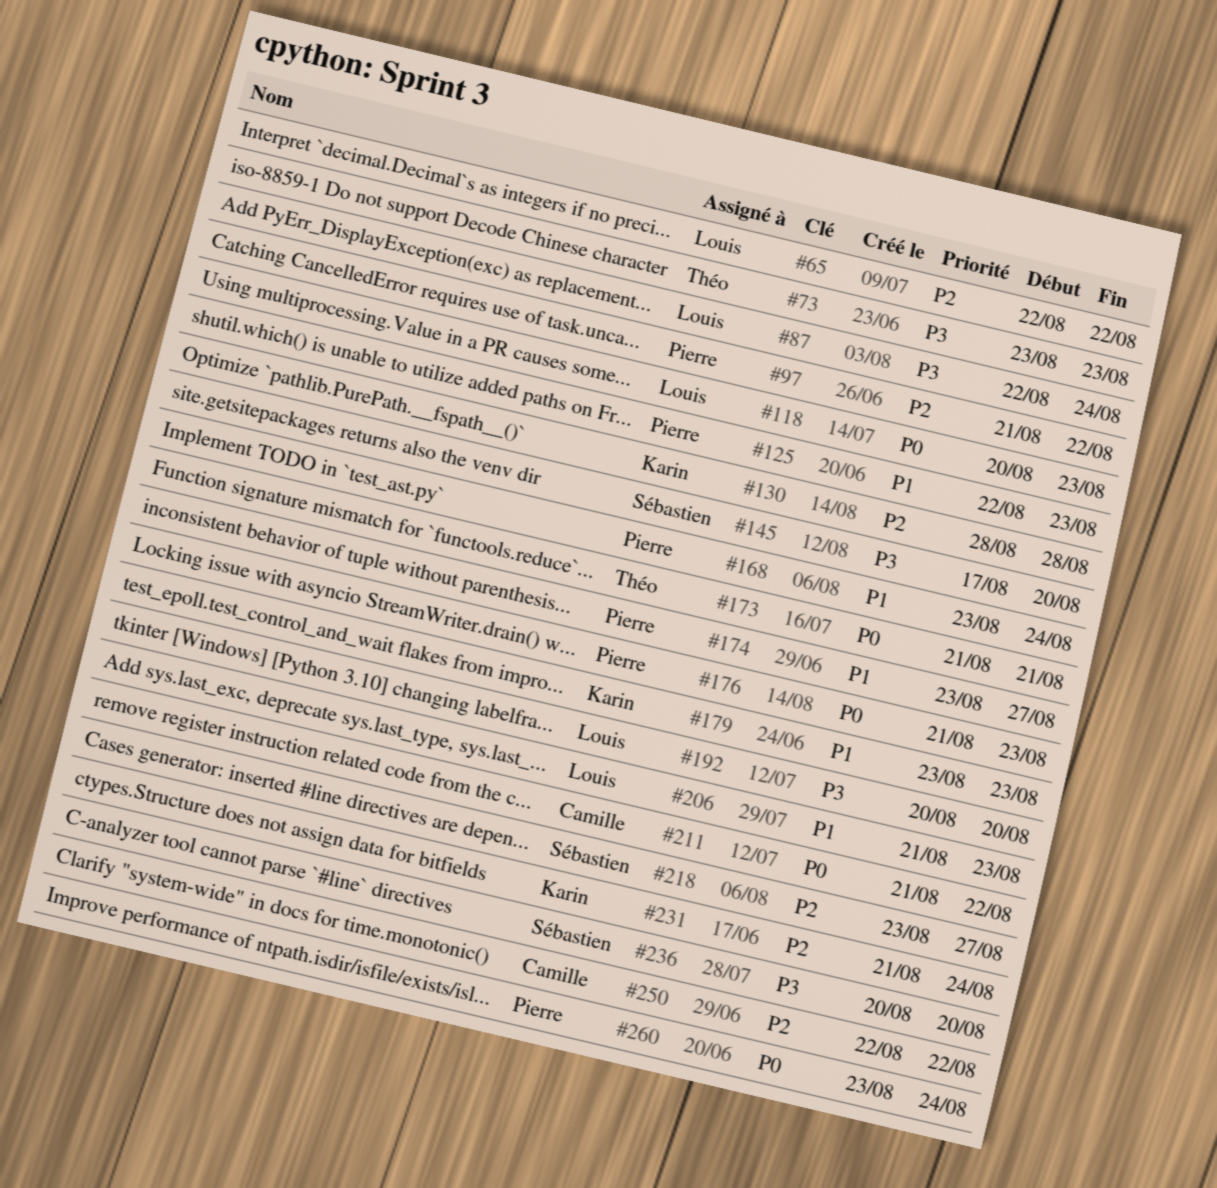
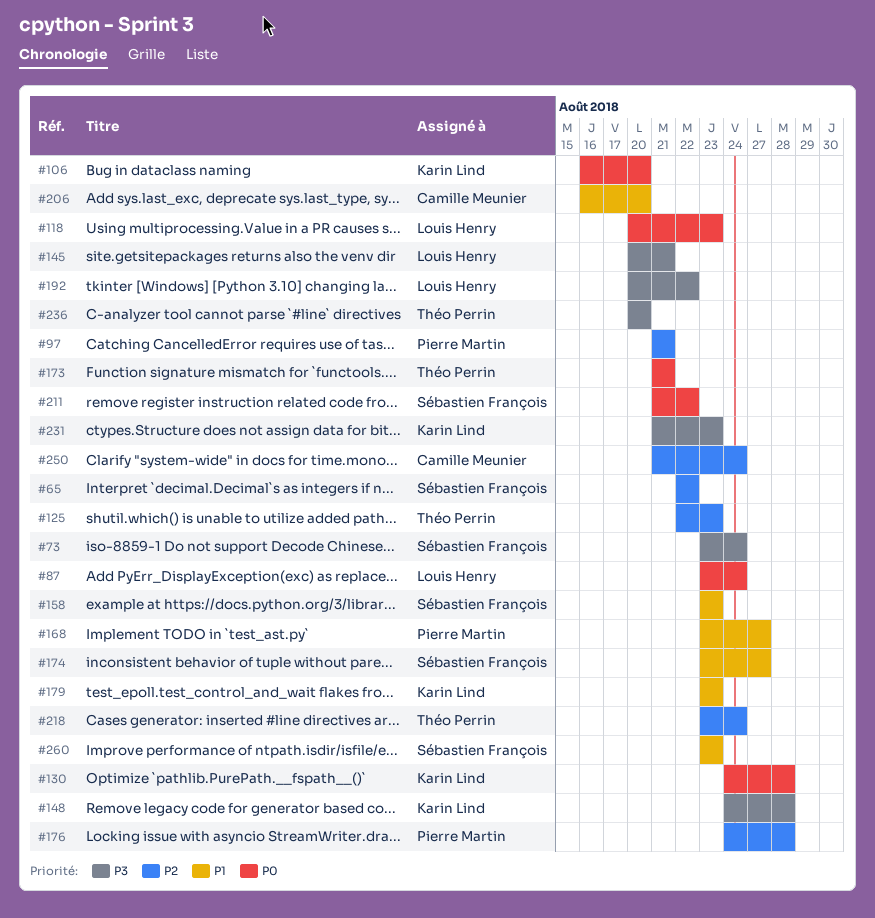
#65, owner: Louis Henry -> Sébastien François
#73, owner: Théo Perrin -> Sébastien François
#73, due: Aug 23 -> Aug 24
#87, priority: P3 -> P0
#87, start: Aug 22 -> Aug 23
#97, due: Aug 22 -> Aug 21
#106: none -> present
#125, owner: Pierre Martin -> Théo Perrin
#125, priority: P1 -> P2
#130, priority: P2 -> P0
#130, start: Aug 28 -> Aug 24
#145, owner: Sébastien François -> Louis Henry
#145, start: Aug 17 -> Aug 20
#145, due: Aug 20 -> Aug 21
#148: none -> present
#158: none -> present
#168, due: Aug 24 -> Aug 27
#174, owner: Pierre Martin -> Sébastien François
#176, priority: P0 -> P2
#176, start: Aug 21 -> Aug 24
#176, due: Aug 23 -> Aug 28
#192, due: Aug 20 -> Aug 22
#206, owner: Louis Henry -> Camille Meunier
#206, start: Aug 21 -> Aug 16
#206, due: Aug 23 -> Aug 20
#211, owner: Camille Meunier -> Sébastien François
#218, owner: Sébastien François -> Théo Perrin
#218, due: Aug 27 -> Aug 24
#231, priority: P2 -> P3
#231, due: Aug 24 -> Aug 23
#236, owner: Sébastien François -> Théo Perrin
#250, start: Aug 22 -> Aug 21
#250, due: Aug 22 -> Aug 24
#260, owner: Pierre Martin -> Sébastien François
#260, priority: P0 -> P1
#260, due: Aug 24 -> Aug 23

